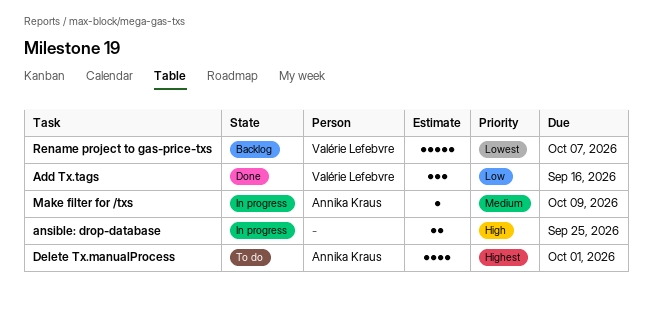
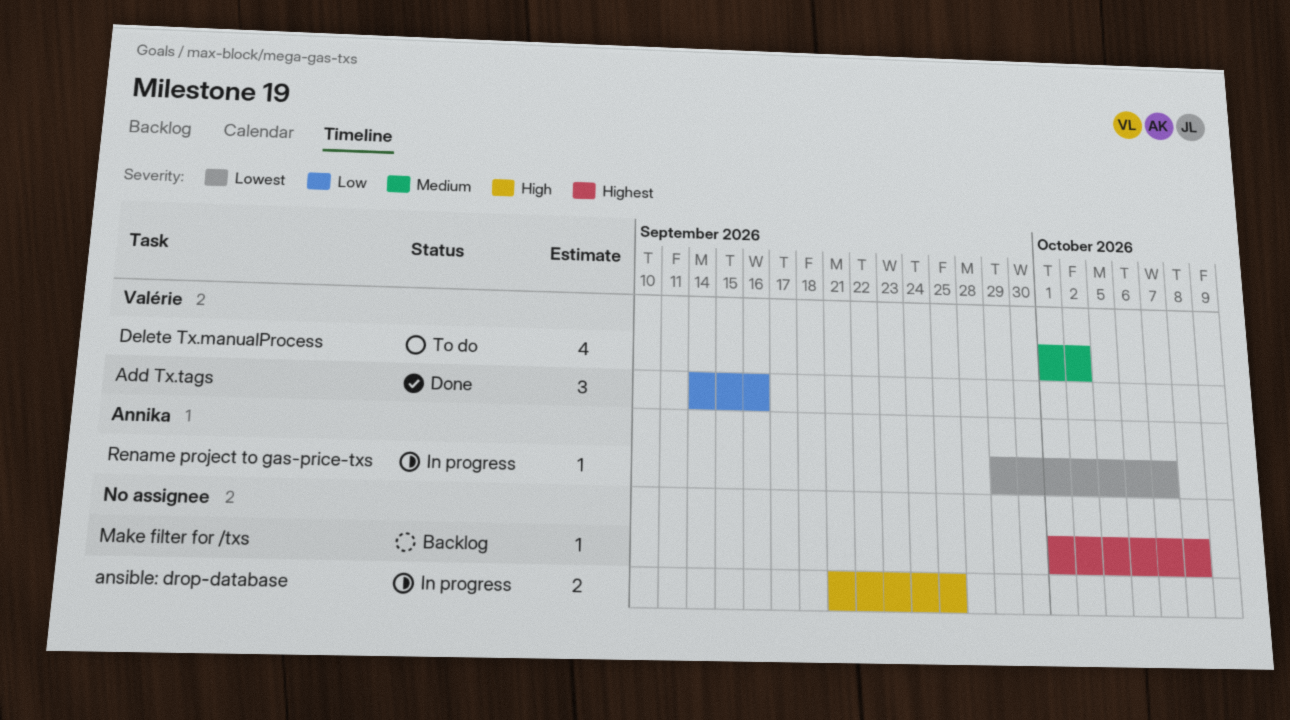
Delete Tx.manualProcess, owner: Annika Kraus -> Valérie Lefebvre
Delete Tx.manualProcess, priority: Highest -> Medium
Delete Tx.manualProcess, due: Oct 1 -> Oct 2
Make filter for /txs, status: In progress -> Backlog
Make filter for /txs, owner: Annika Kraus -> none
Make filter for /txs, priority: Medium -> Highest
Make filter for /txs, due: Oct 9 -> Oct 8
Rename project to gas-price-txs, status: Backlog -> In progress
Rename project to gas-price-txs, owner: Valérie Lefebvre -> Annika Kraus
Rename project to gas-price-txs, estimate: 5 -> 1

